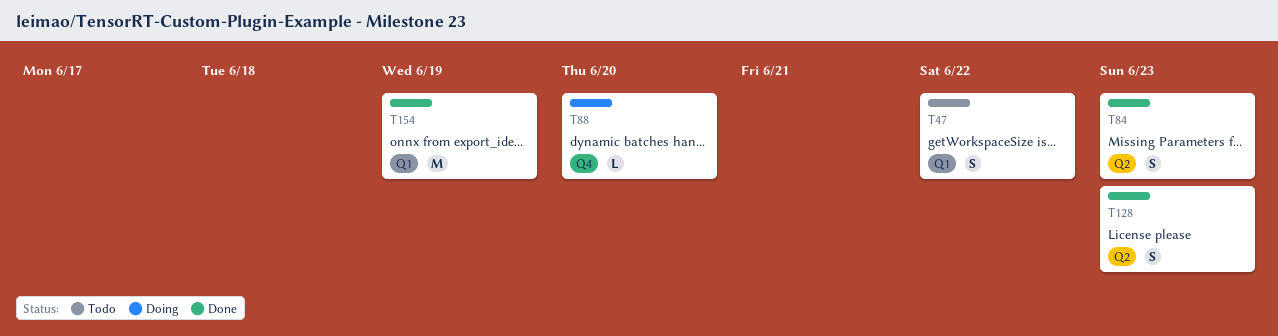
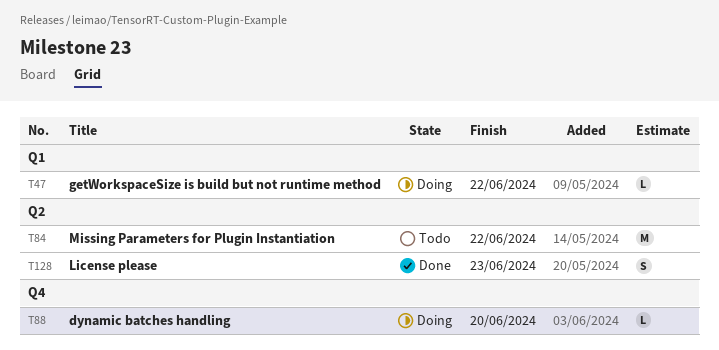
T47, status: Todo -> Doing
T47, estimate: S -> L
T84, status: Done -> Todo
T84, estimate: S -> M
T84, due: Jun 23 -> Jun 22
T154: present -> none

